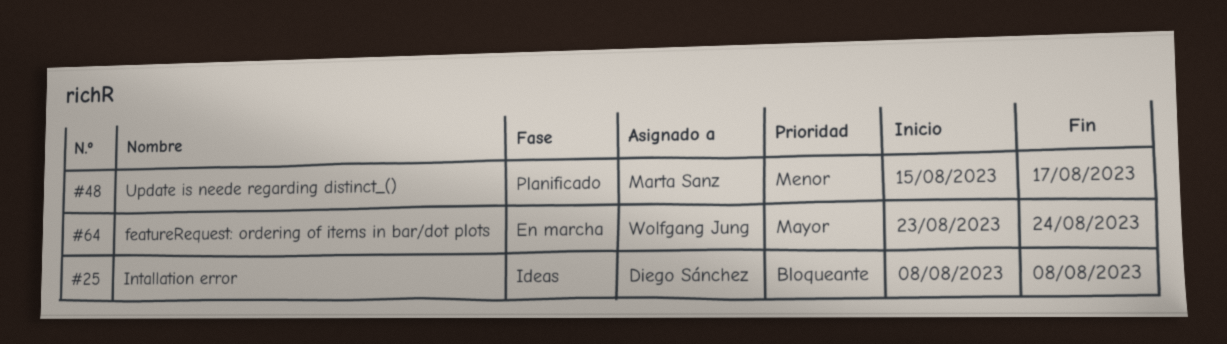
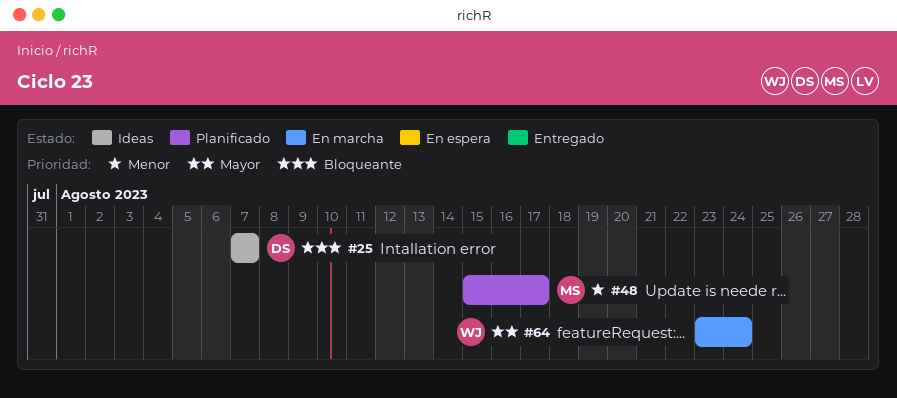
#25, start: Aug 8 -> Aug 7
#25, due: Aug 8 -> Aug 7

